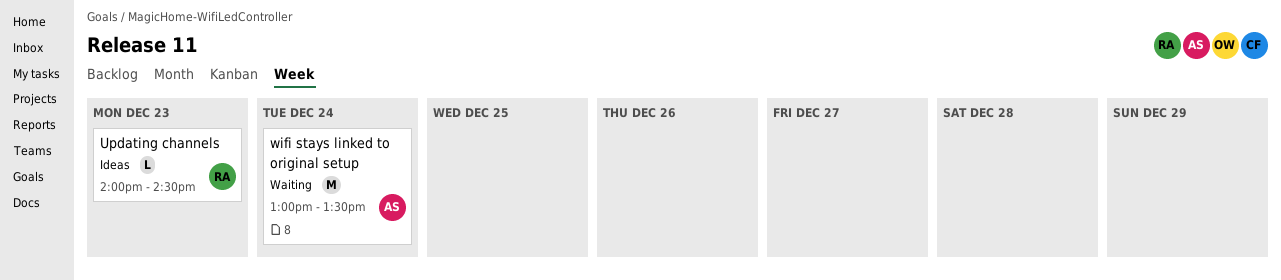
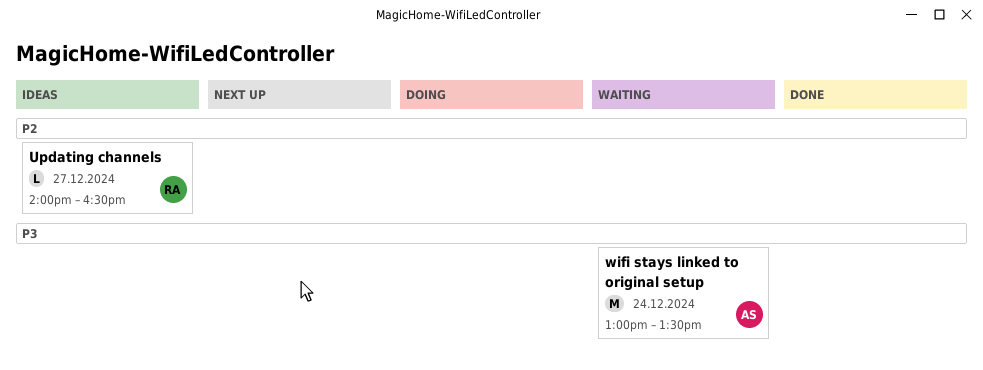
Updating channels, day: Dec 23 -> Dec 27
Updating channels, ends: 14:30 -> 16:30

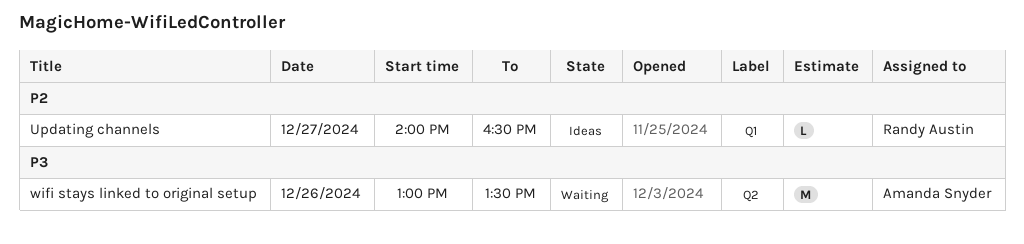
wifi stays linked to original setup, day: Dec 24 -> Dec 26

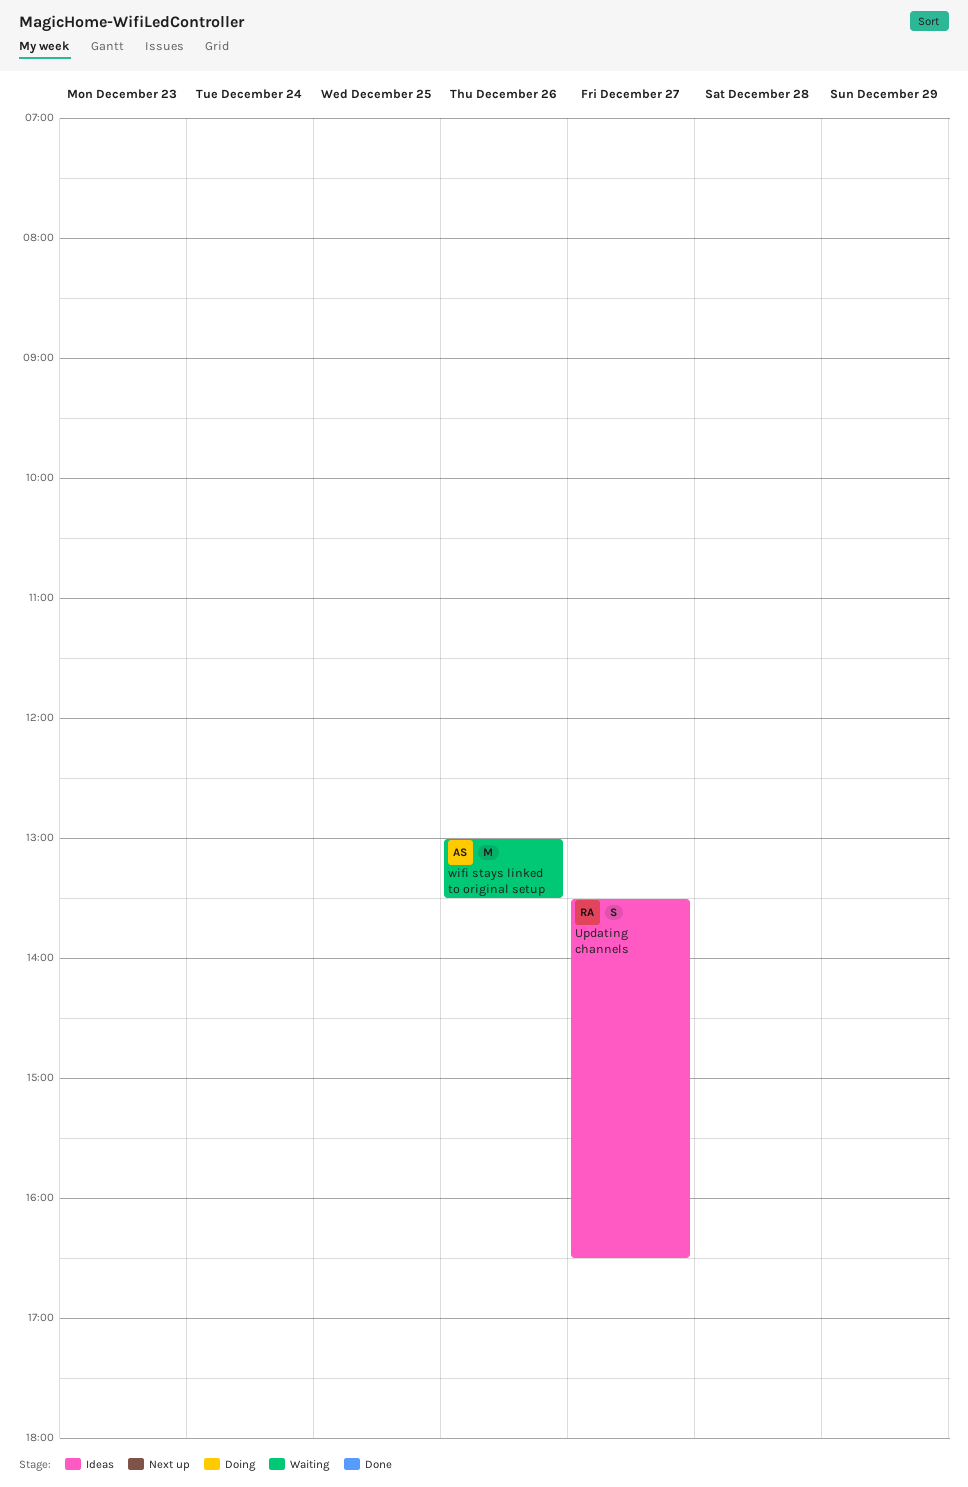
Updating channels, estimate: L -> S
Updating channels, begins: 14:00 -> 13:30

